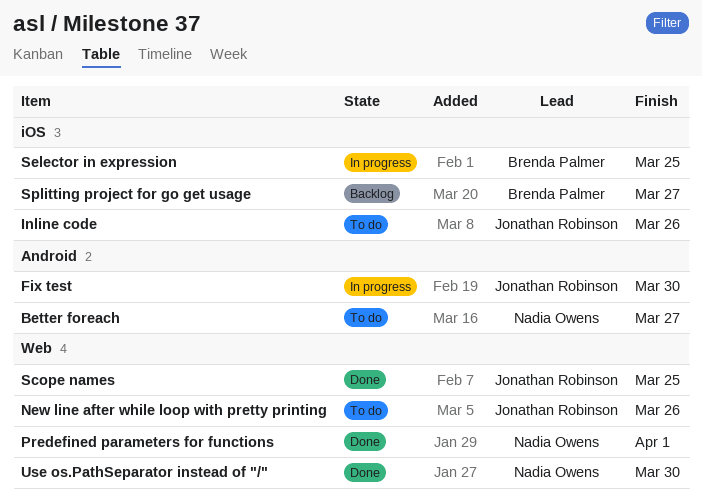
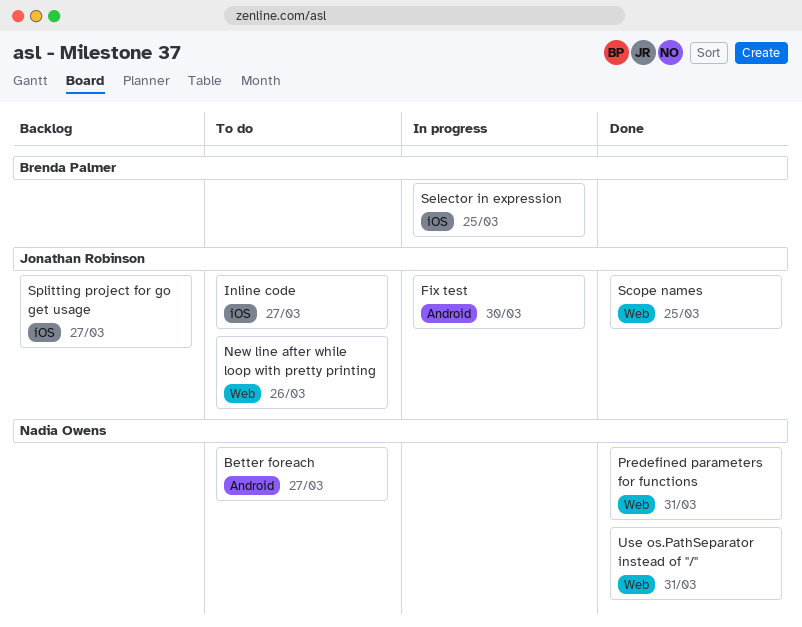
Inline code, due: Mar 26 -> Mar 27
Predefined parameters for functions, due: Apr 1 -> Mar 31
Splitting project for go get usage, owner: Brenda Palmer -> Jonathan Robinson
Use os.PathSeparator instead of "/", due: Mar 30 -> Mar 31

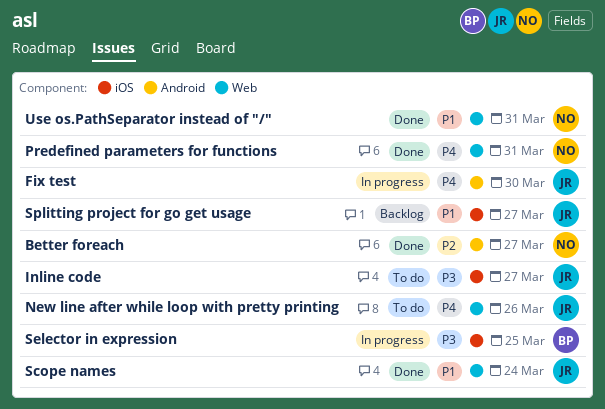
Better foreach, status: To do -> Done
Scope names, due: Mar 25 -> Mar 24

